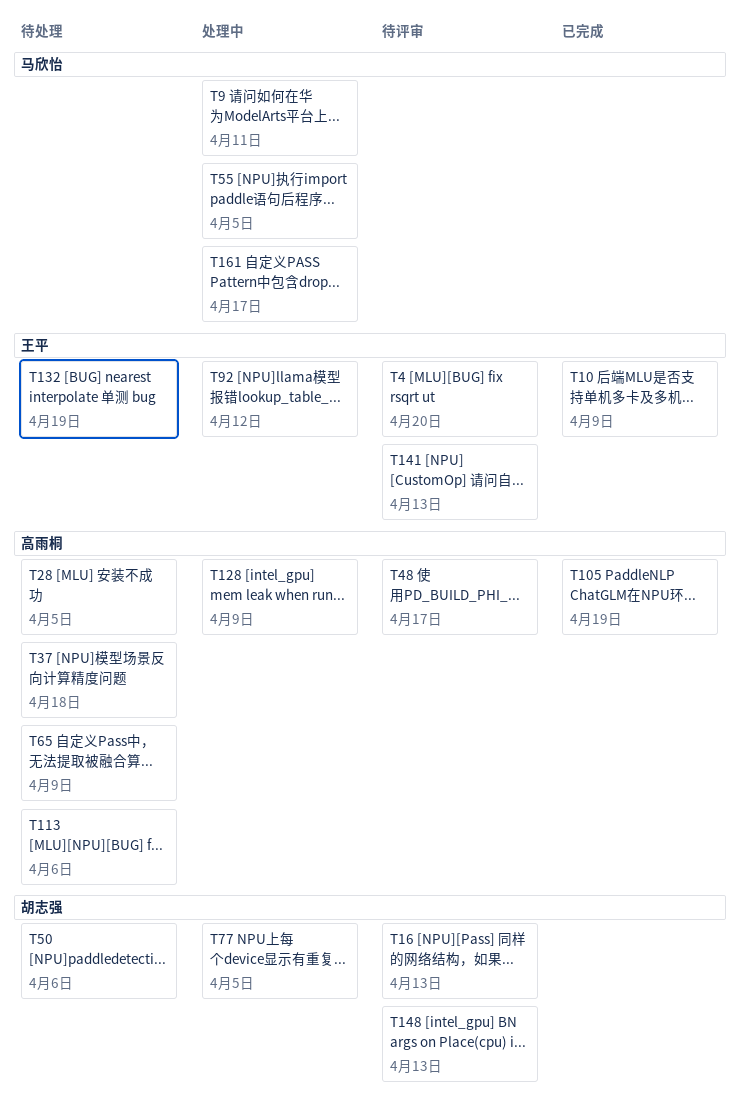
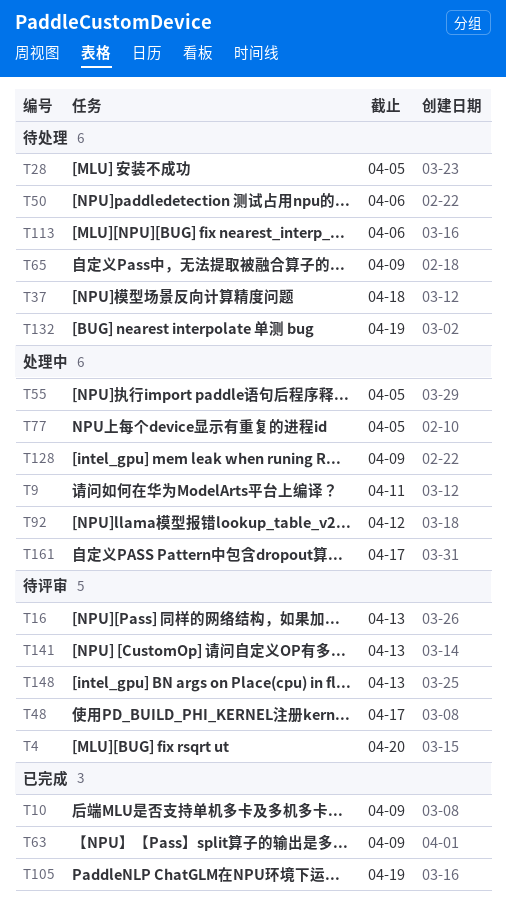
T63: none -> present

